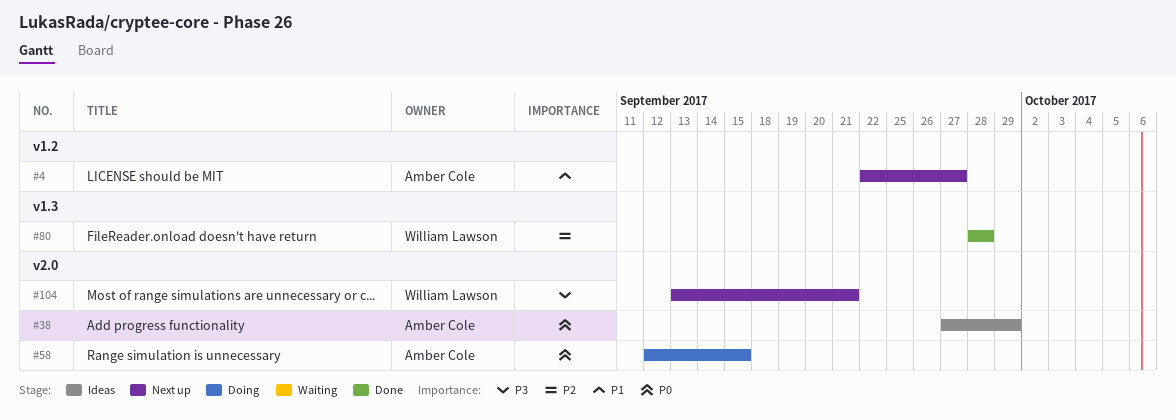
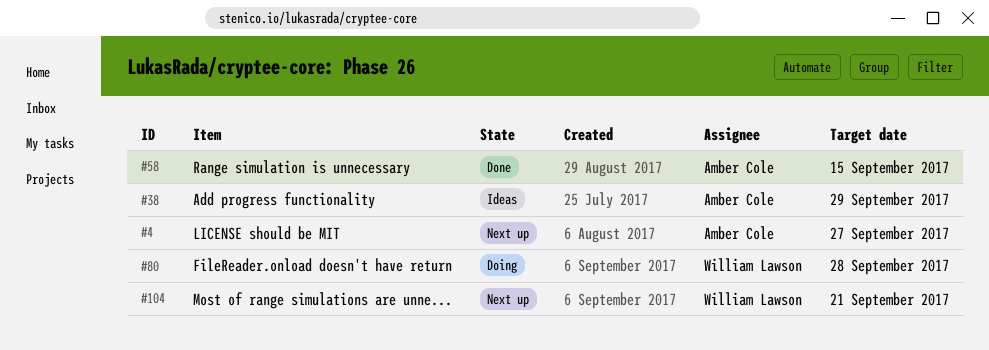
#58, status: Doing -> Done
#80, status: Done -> Doing

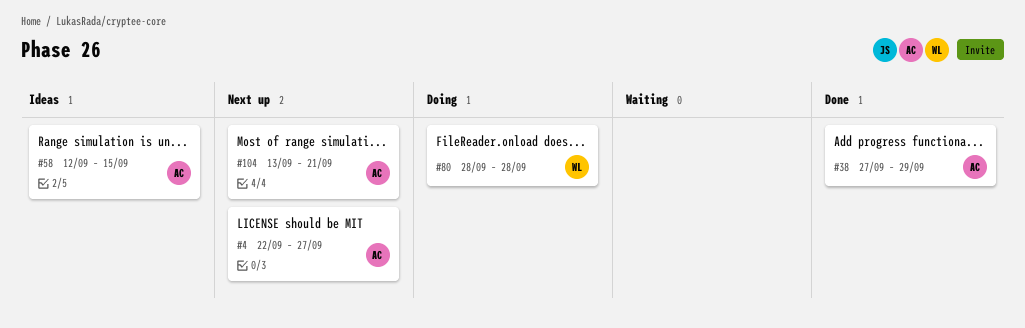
#38, status: Ideas -> Done
#58, status: Done -> Ideas
#104, owner: William Lawson -> Amber Cole

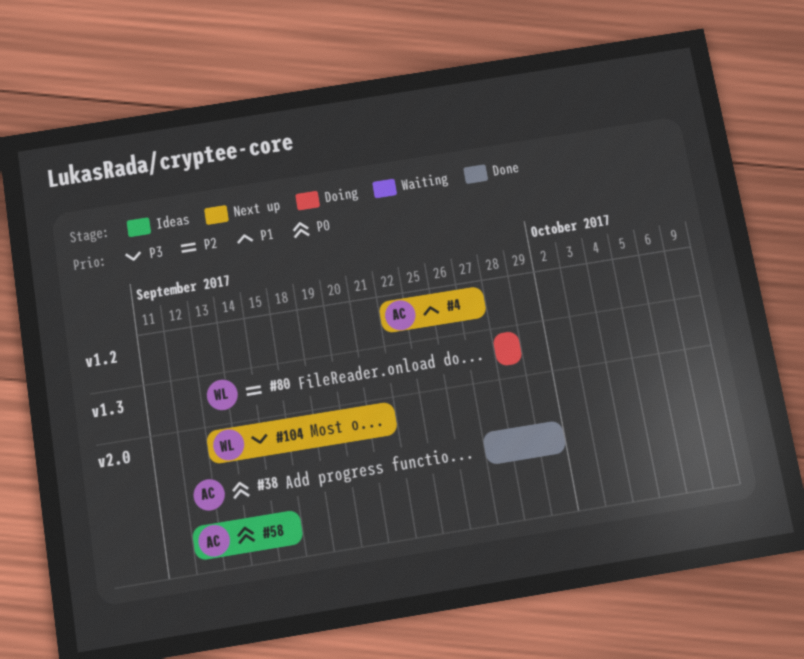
#104, owner: AC -> WL

